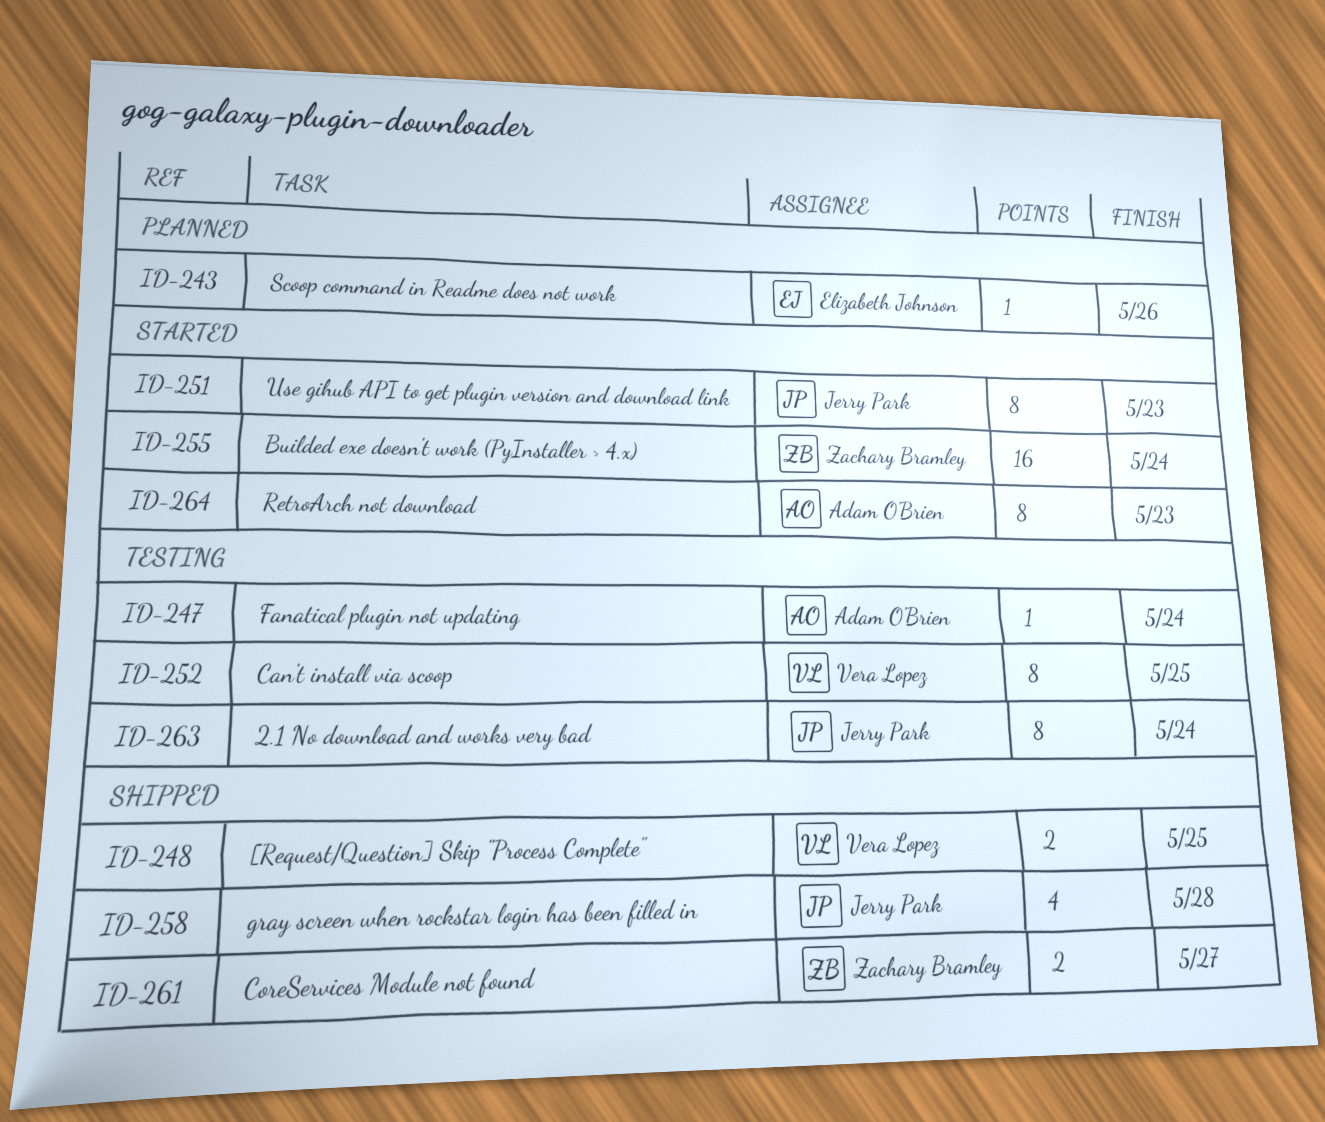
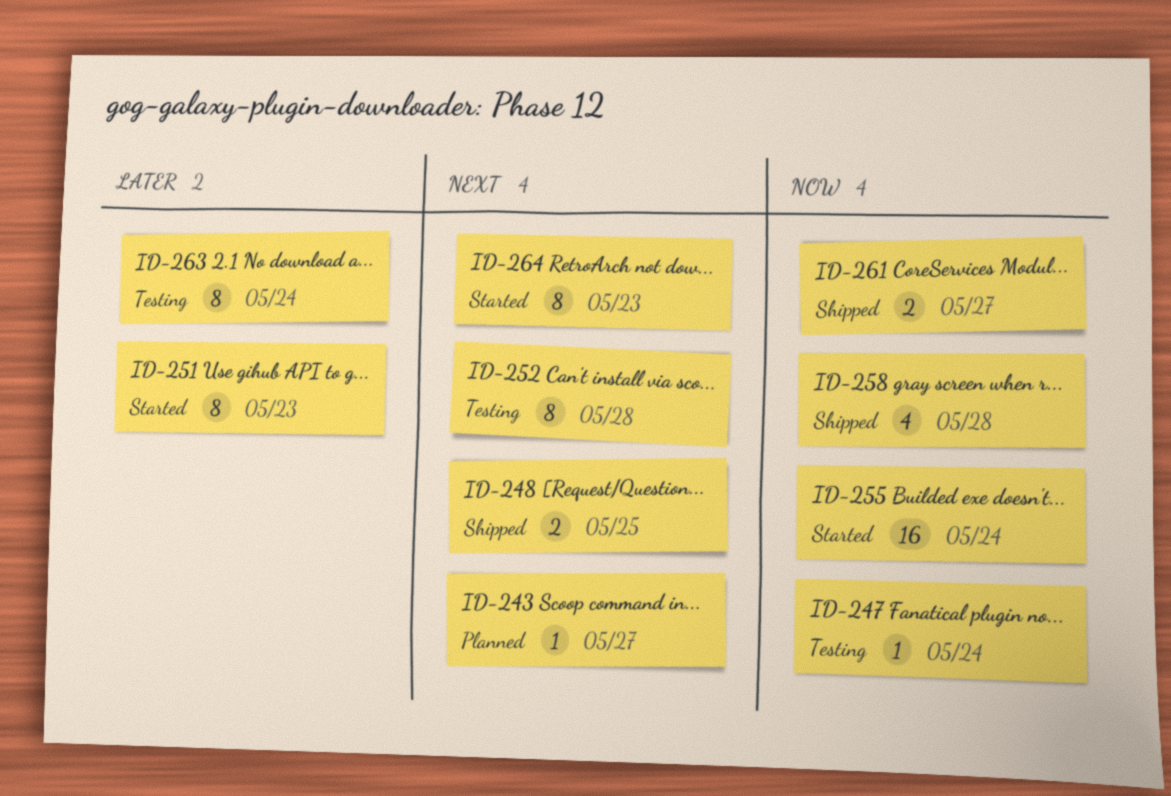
ID-243, due: May 26 -> May 27
ID-252, due: May 25 -> May 28

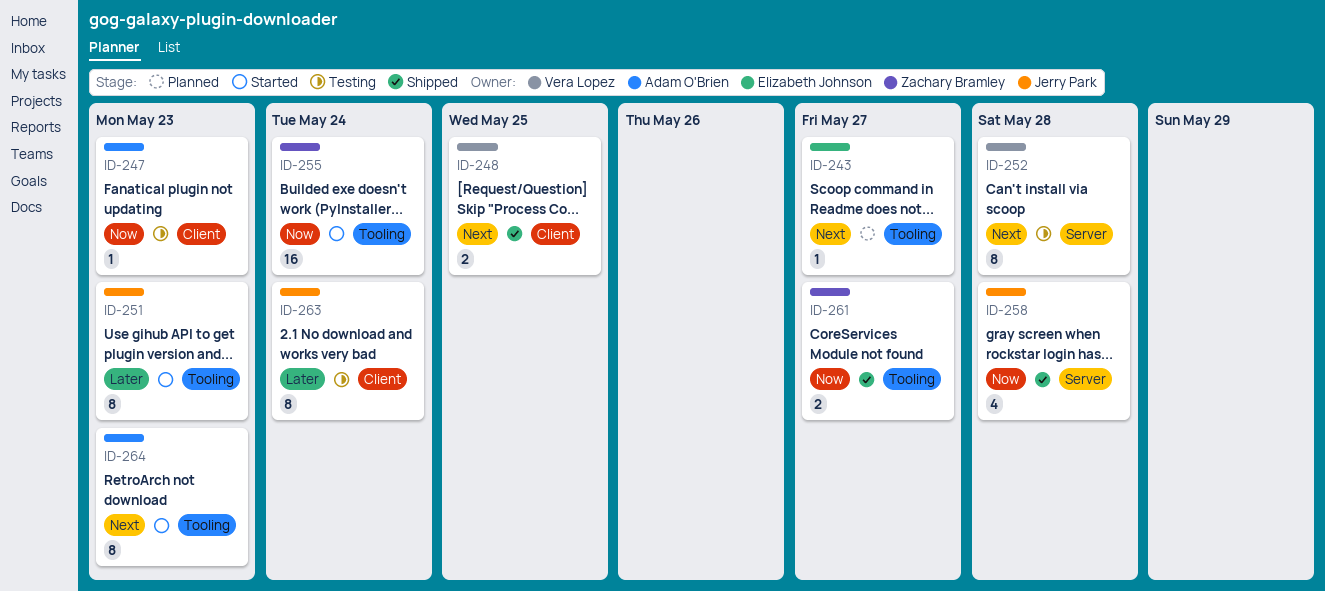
ID-247, due: May 24 -> May 23

